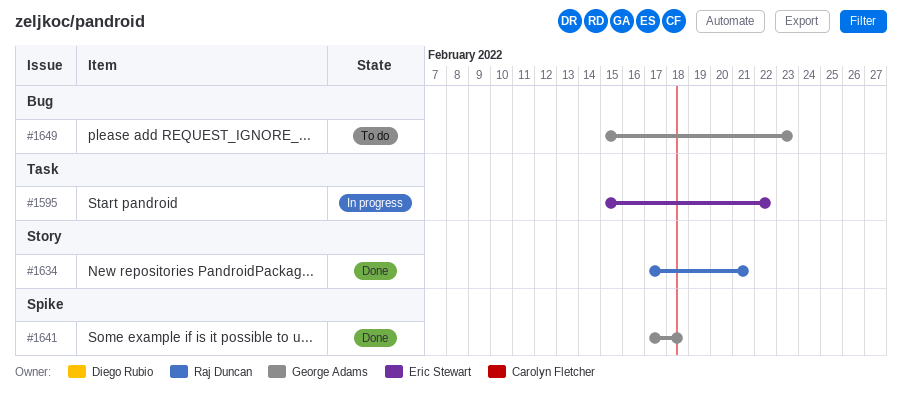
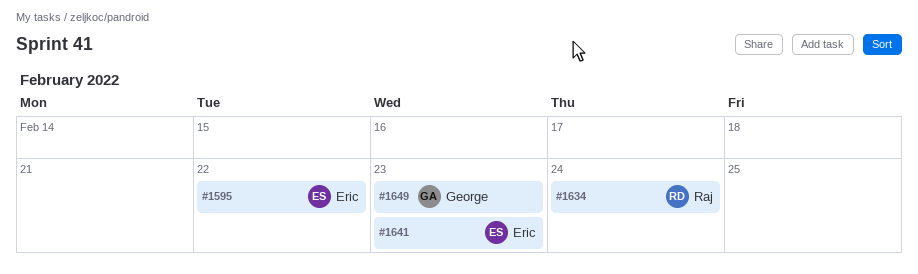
#1634, due: Feb 21 -> Feb 24
#1641, owner: George Adams -> Eric Stewart
#1641, due: Feb 18 -> Feb 23

